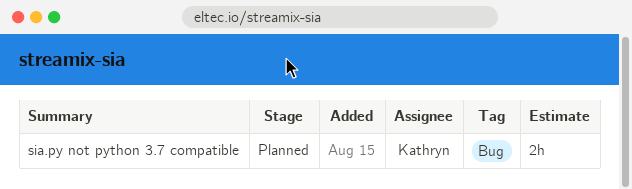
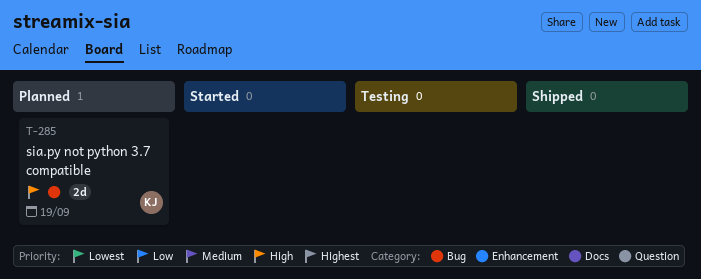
sia.py not python 3.7 compatible, estimate: 2h -> 2d

